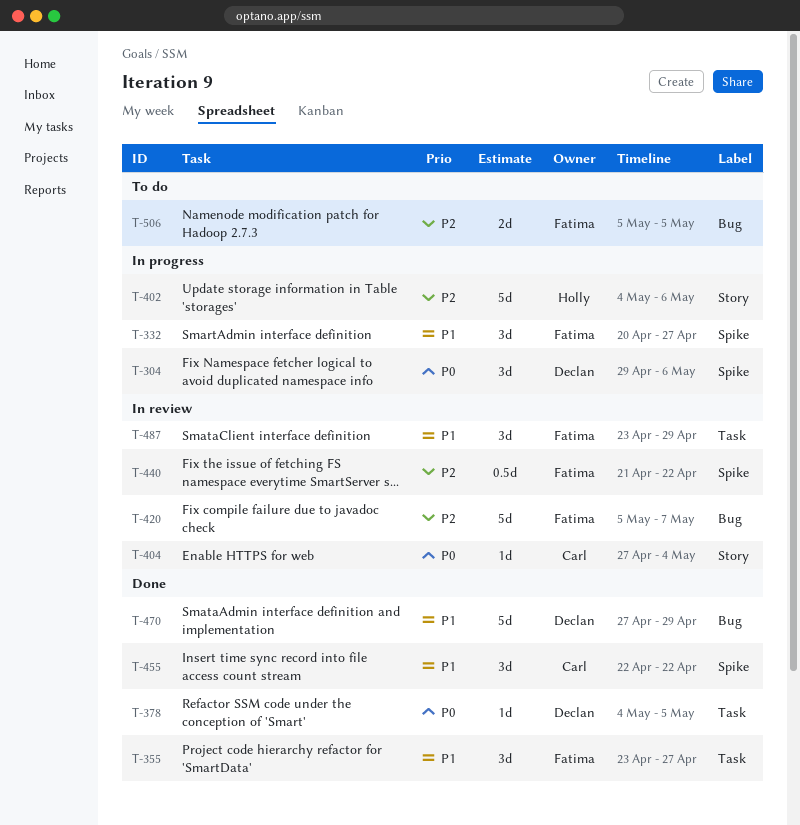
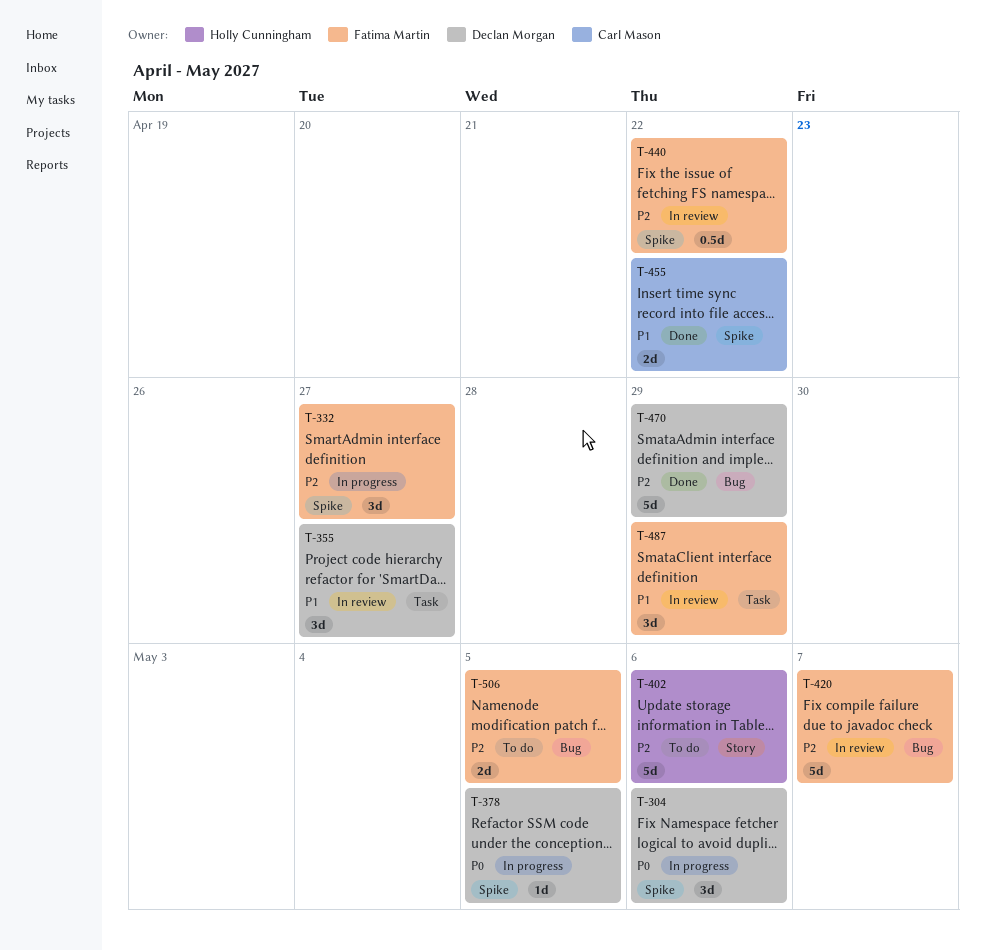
T-332, priority: P1 -> P2
T-355, status: Done -> In review
T-355, owner: Fatima Martin -> Declan Morgan
T-378, status: Done -> In progress
T-378, label: Task -> Spike
T-402, status: In progress -> To do
T-404: present -> none
T-455, estimate: 3d -> 2d
T-470, priority: P1 -> P2

